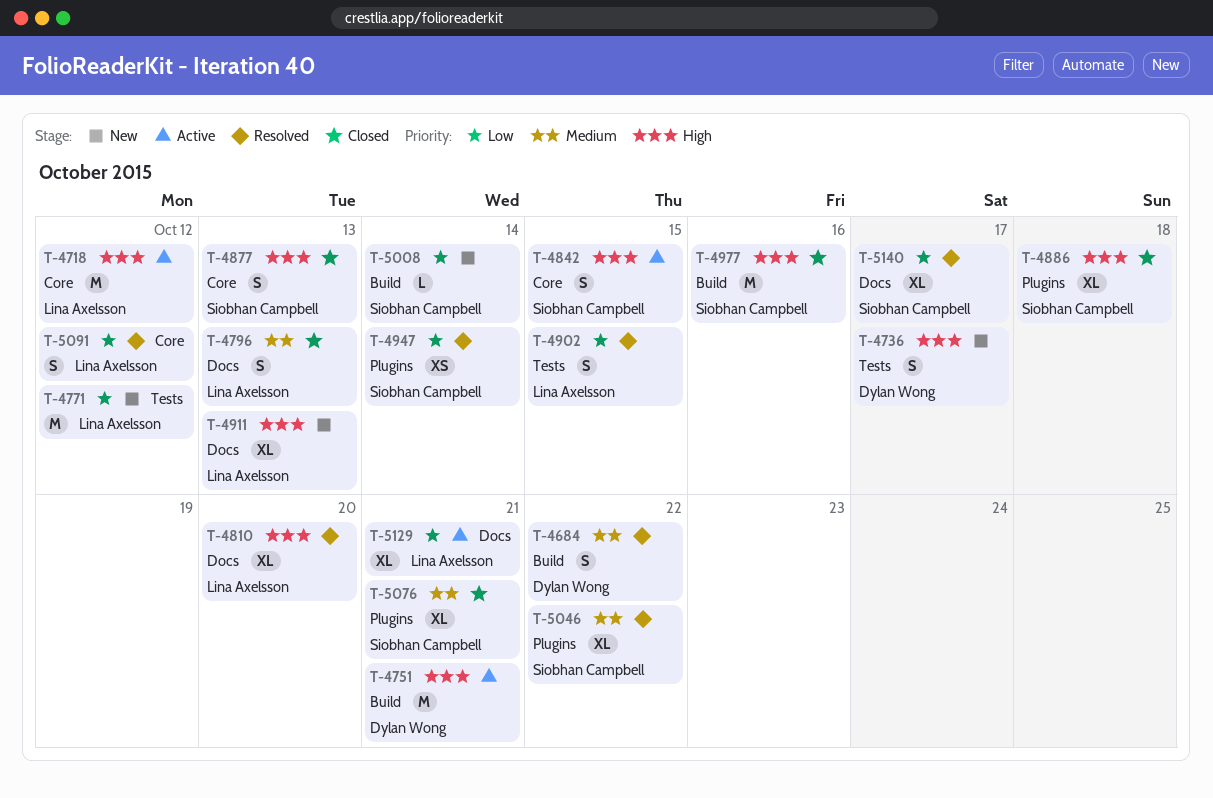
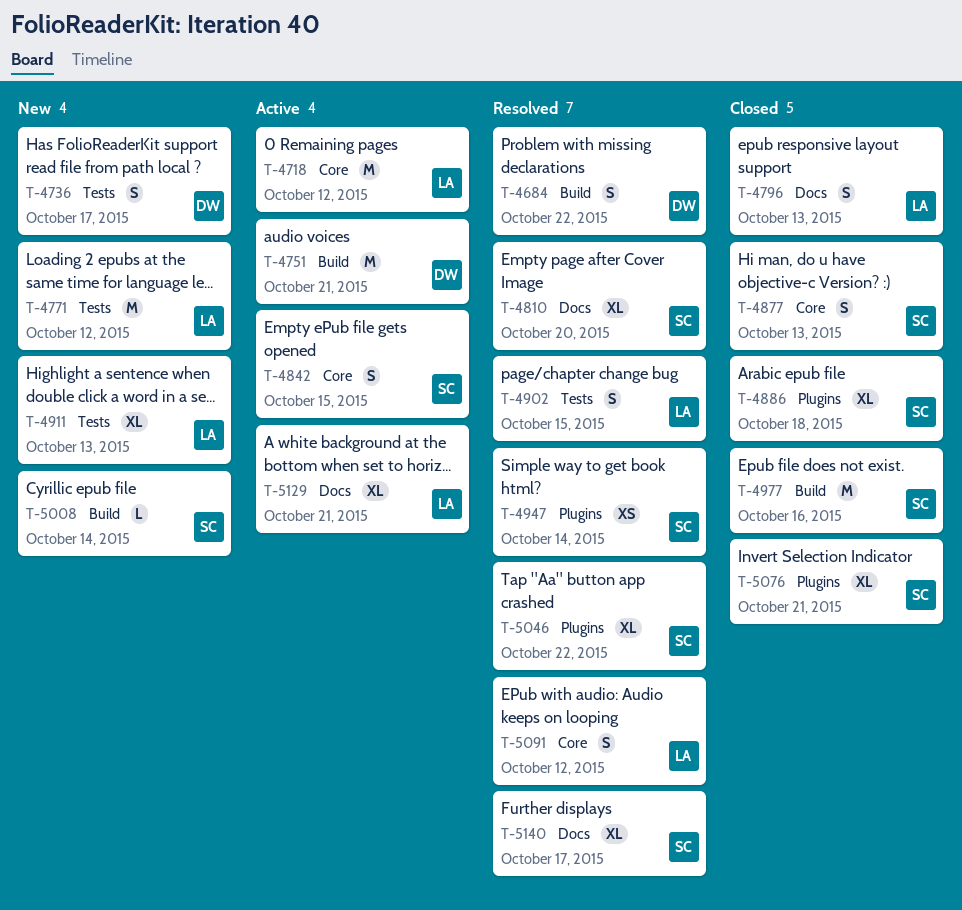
T-4810, owner: Lina Axelsson -> Siobhan Campbell
T-4911, label: Docs -> Tests

